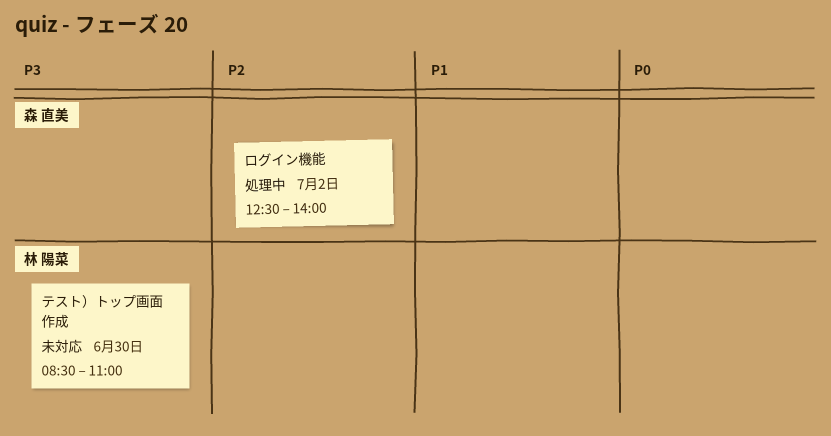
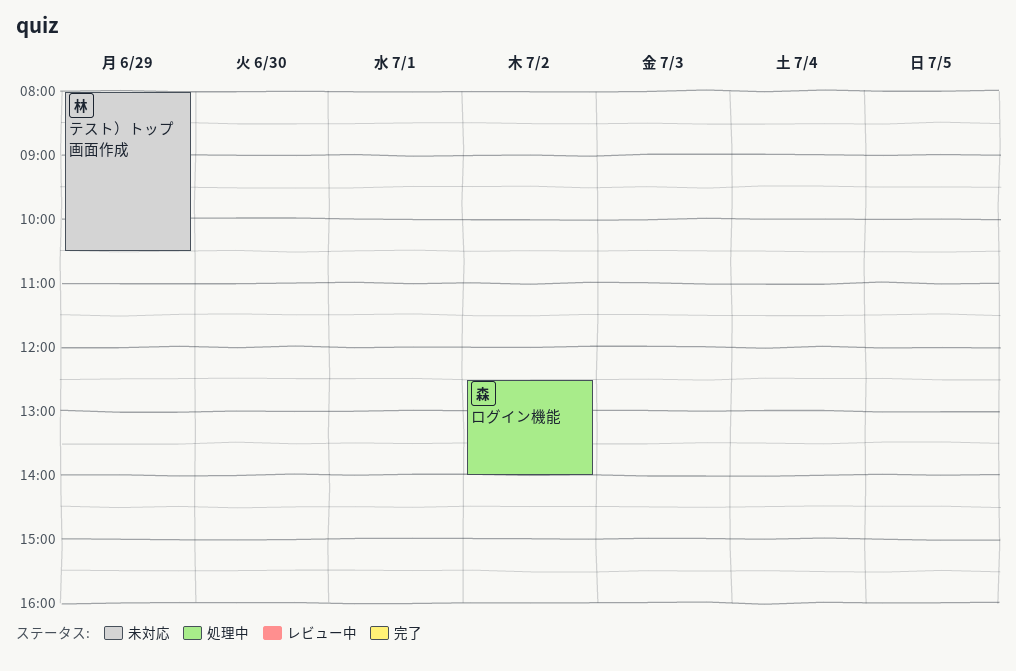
テスト）トップ画面作成, day: Jun 30 -> Jun 29
テスト）トップ画面作成, begins: 08:30 -> 08:00
テスト）トップ画面作成, ends: 11:00 -> 10:30

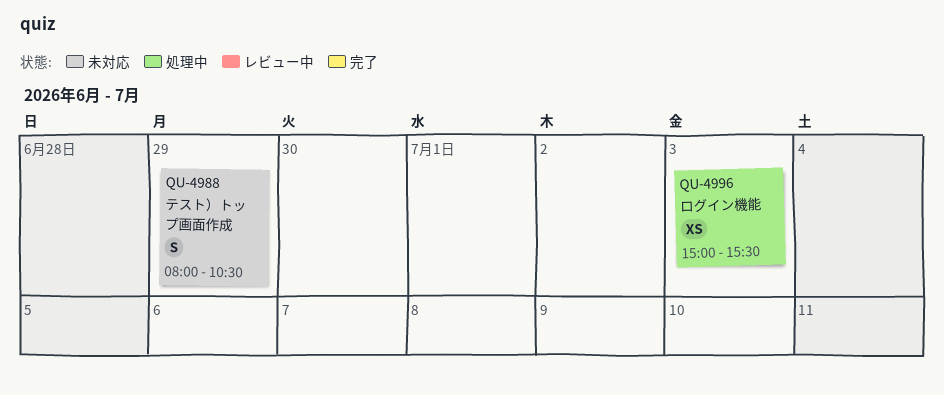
ログイン機能, day: Jul 2 -> Jul 3
ログイン機能, begins: 12:30 -> 15:00
ログイン機能, ends: 14:00 -> 15:30

